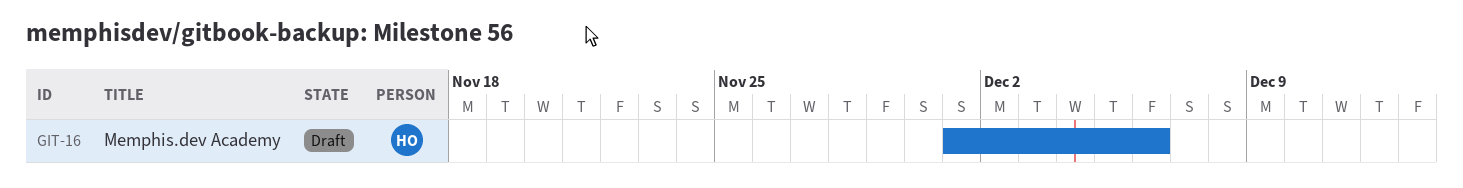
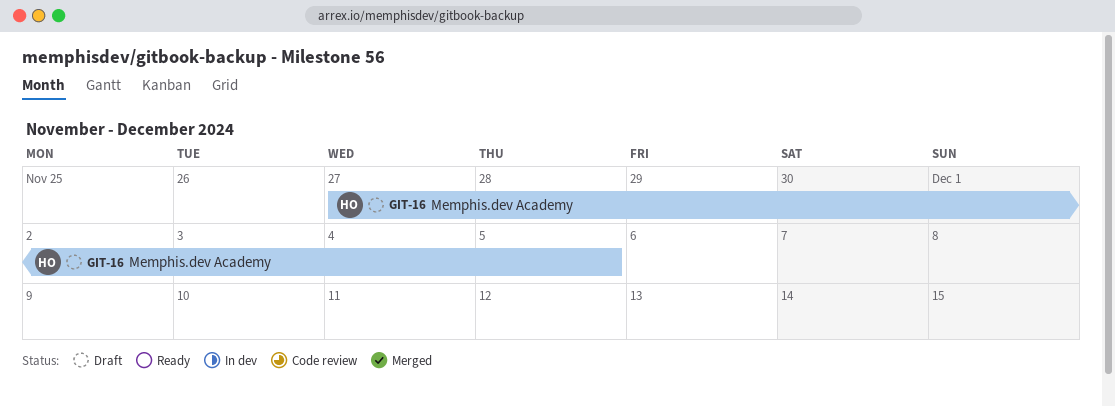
GIT-16, start: Dec 1 -> Nov 27
GIT-16, due: Dec 6 -> Dec 5

